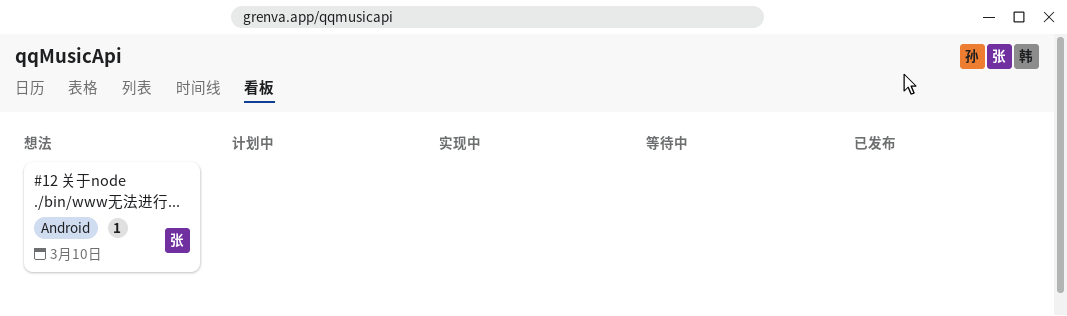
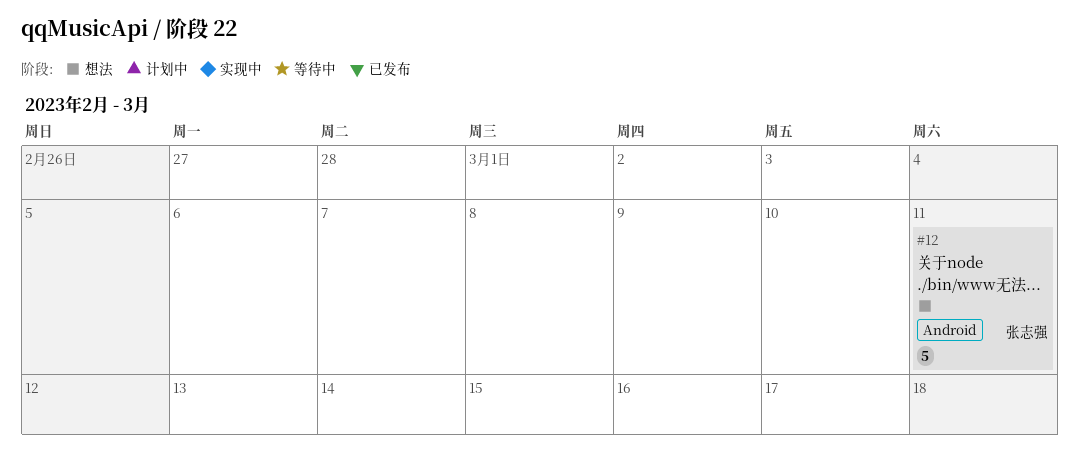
#12, estimate: 1 -> 5
#12, due: Mar 10 -> Mar 11

